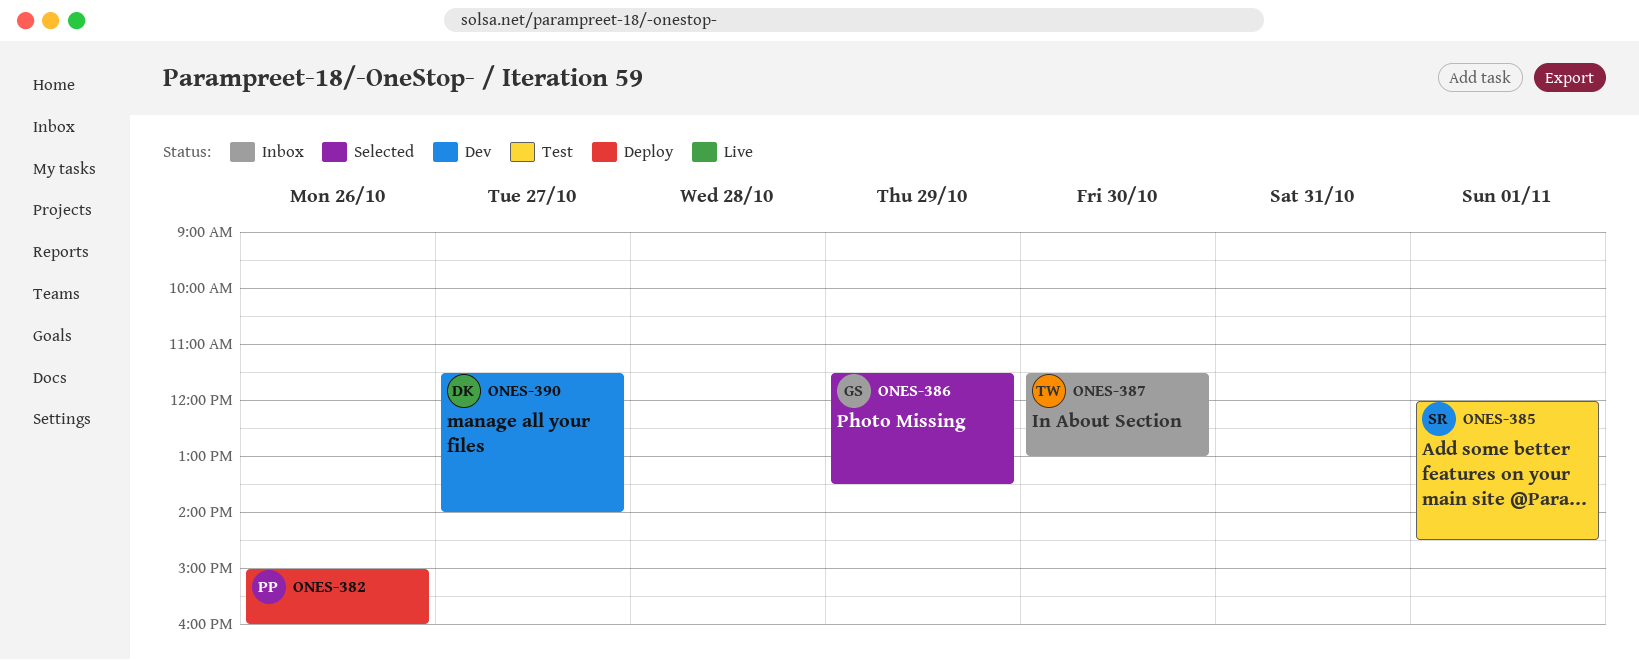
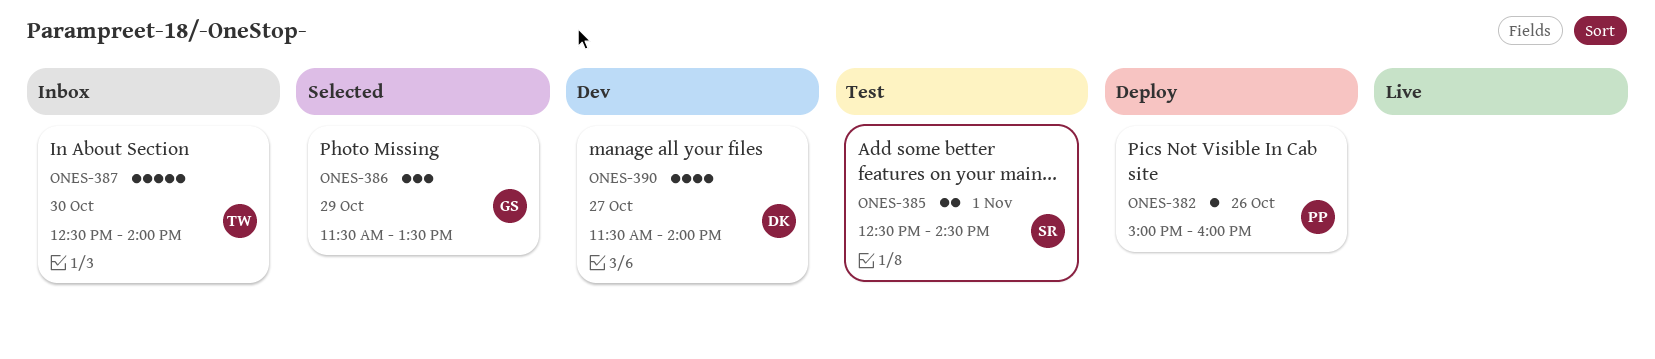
ONES-385, begins: 12:00 -> 12:30
ONES-387, begins: 11:30 -> 12:30
ONES-387, ends: 13:00 -> 14:00

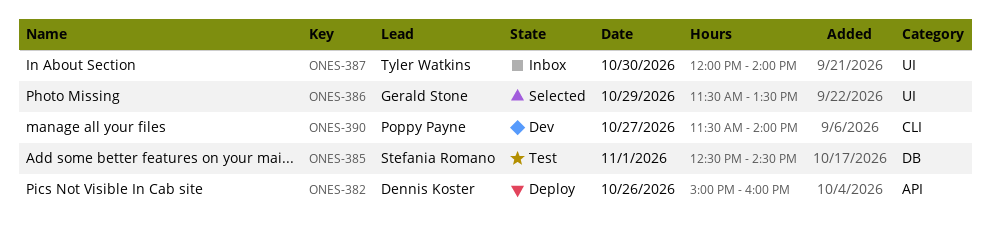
ONES-382, owner: Poppy Payne -> Dennis Koster
ONES-387, begins: 12:30 -> 12:00
ONES-390, owner: Dennis Koster -> Poppy Payne

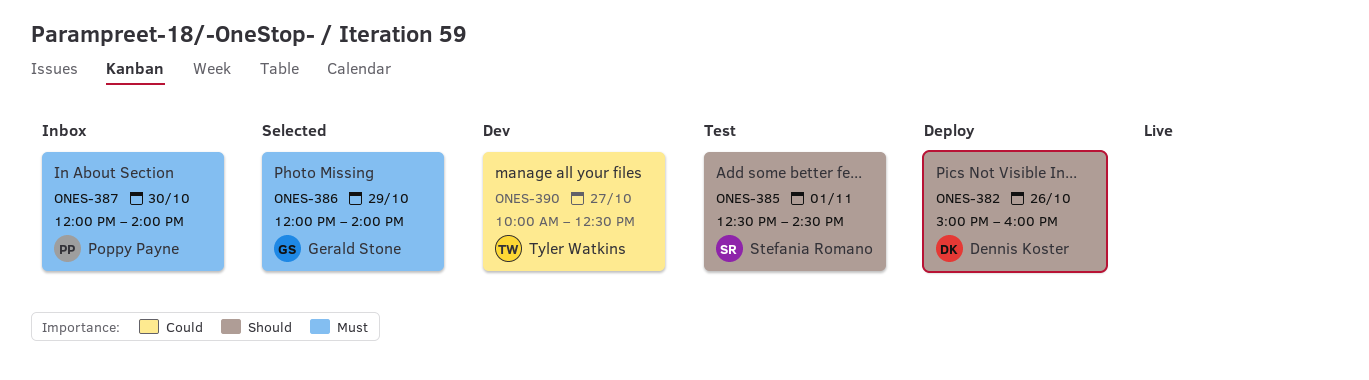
ONES-386, begins: 11:30 -> 12:00
ONES-386, ends: 13:30 -> 14:00
ONES-387, owner: Tyler Watkins -> Poppy Payne
ONES-390, owner: Poppy Payne -> Tyler Watkins
ONES-390, begins: 11:30 -> 10:00
ONES-390, ends: 14:00 -> 12:30

